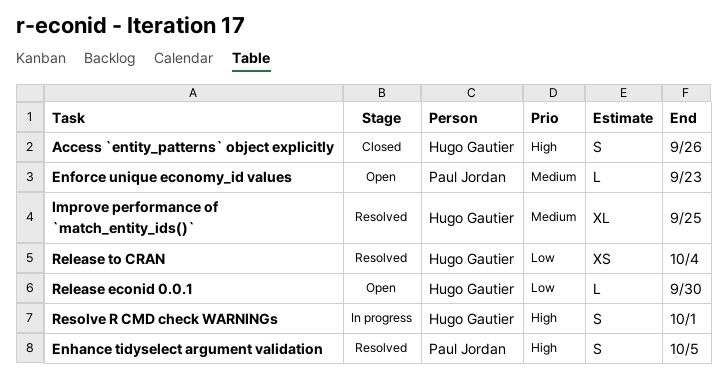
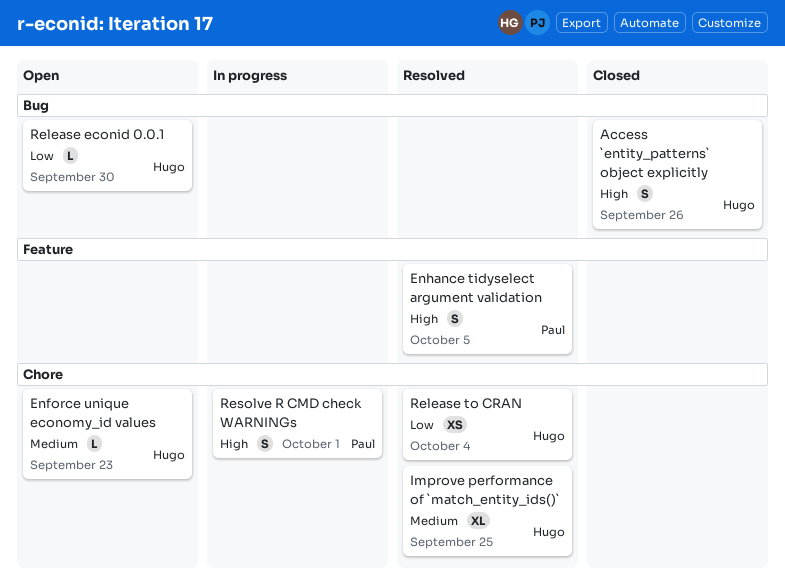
Enforce unique economy_id values, owner: Paul Jordan -> Hugo Gautier
Resolve R CMD check WARNINGs, owner: Hugo Gautier -> Paul Jordan

